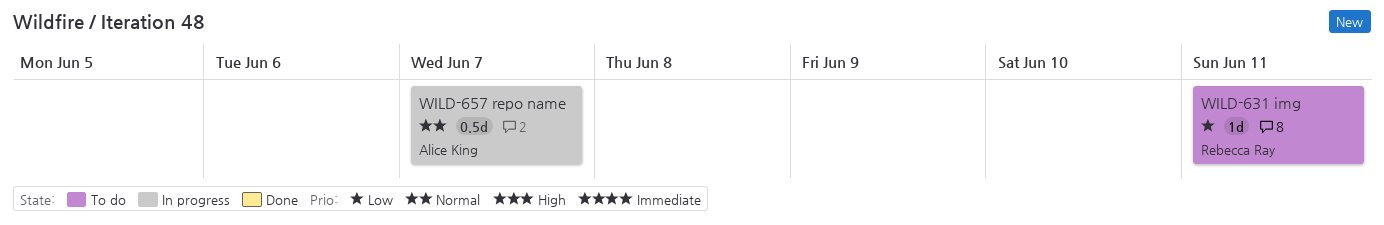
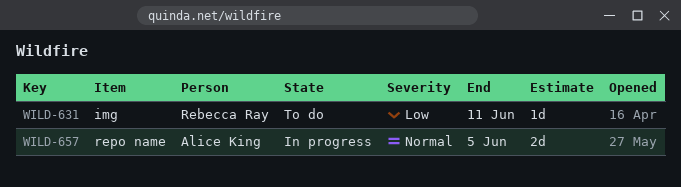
WILD-657, estimate: 0.5d -> 2d
WILD-657, due: Jun 7 -> Jun 5

